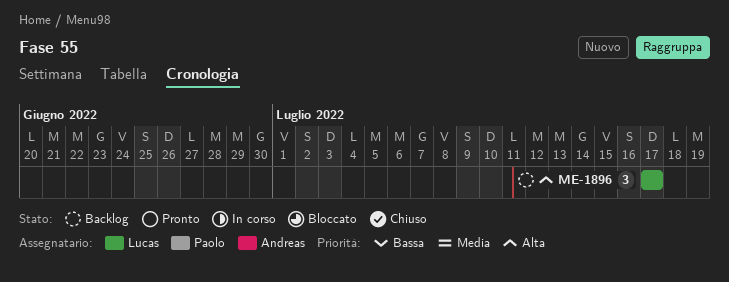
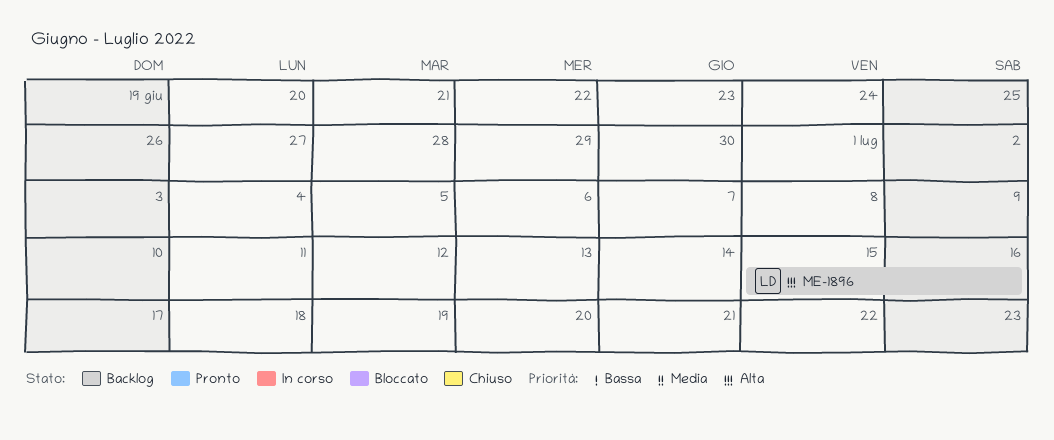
ME-1896, start: Jul 17 -> Jul 15
ME-1896, due: Jul 17 -> Jul 16

